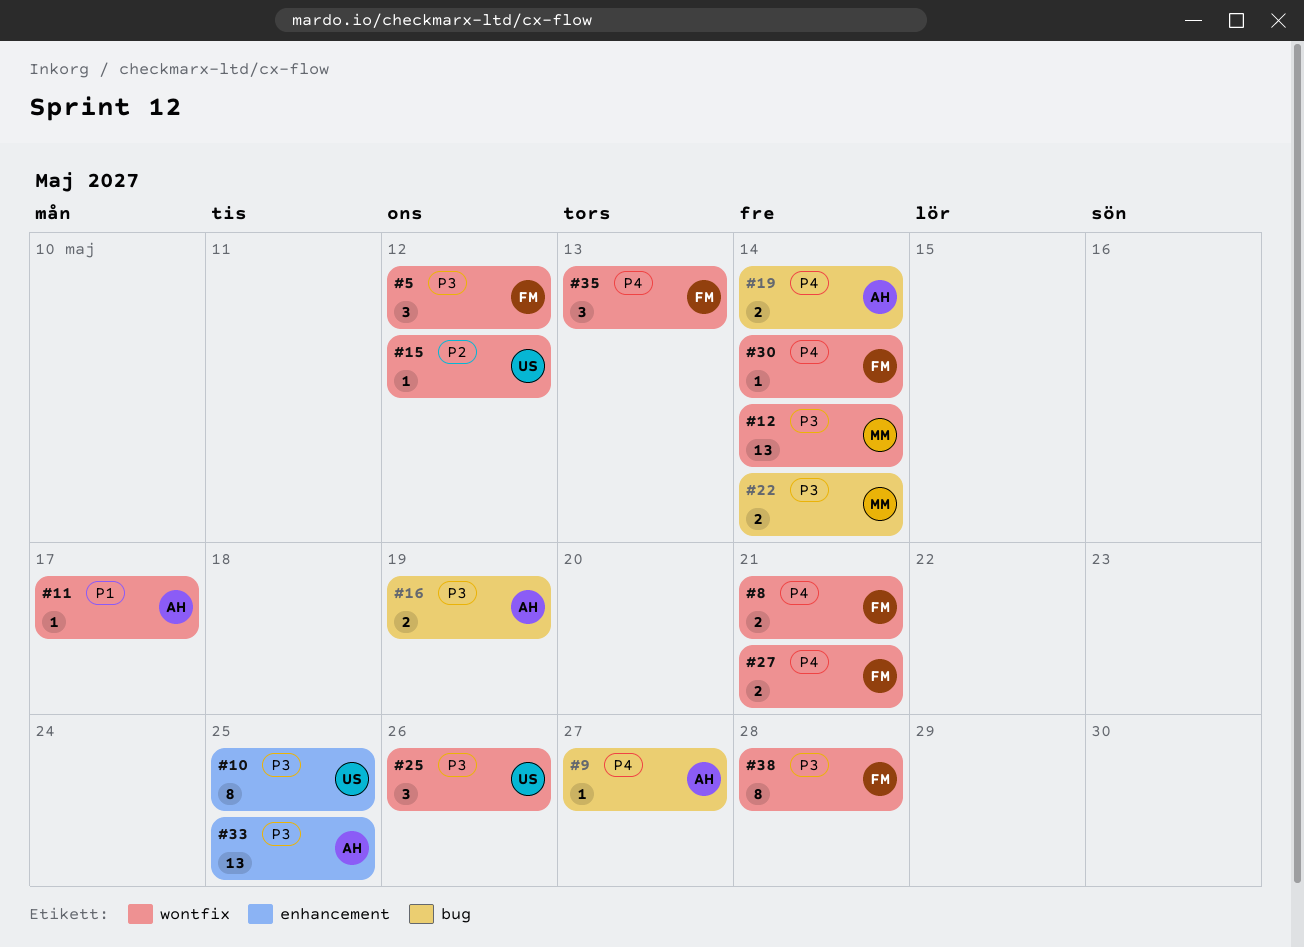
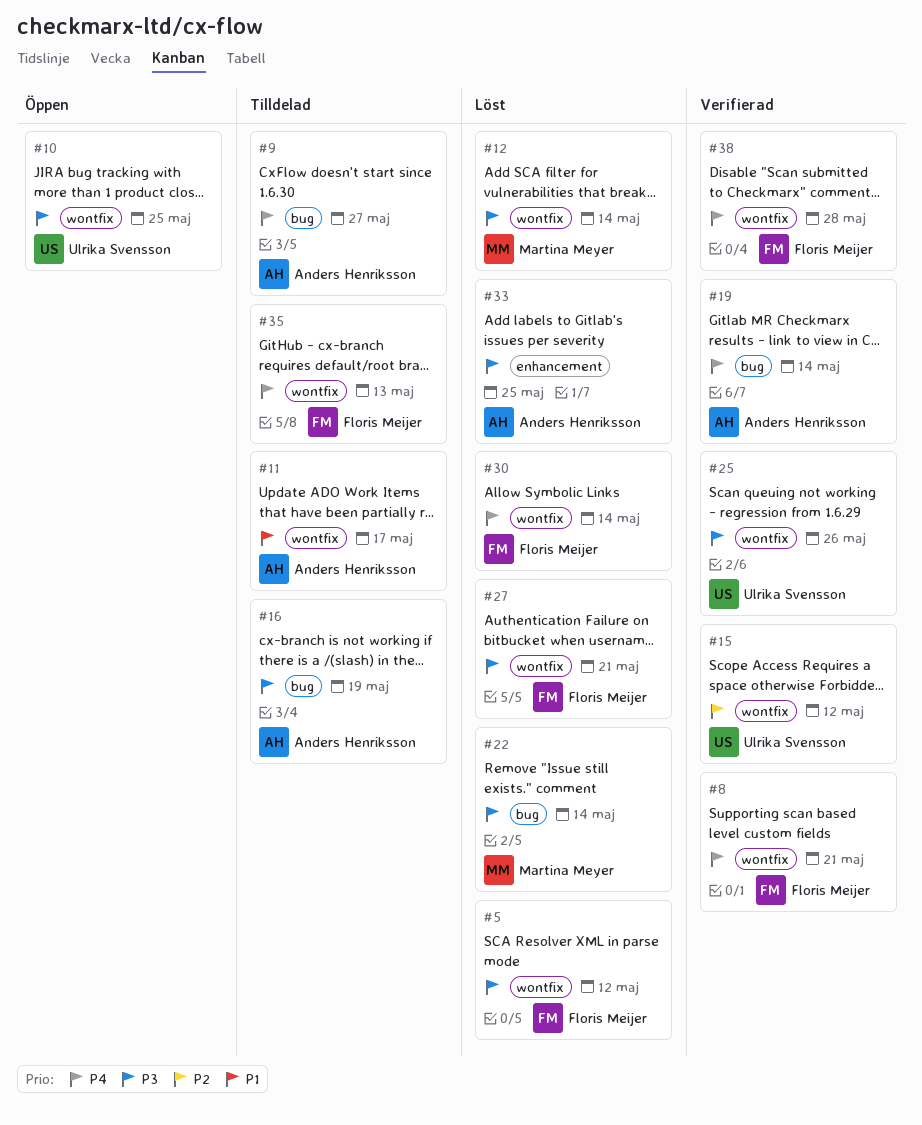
#10, label: enhancement -> wontfix
#27, priority: P4 -> P3
#38, priority: P3 -> P4

